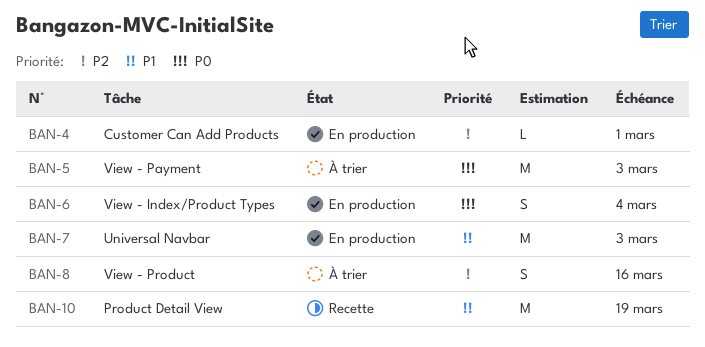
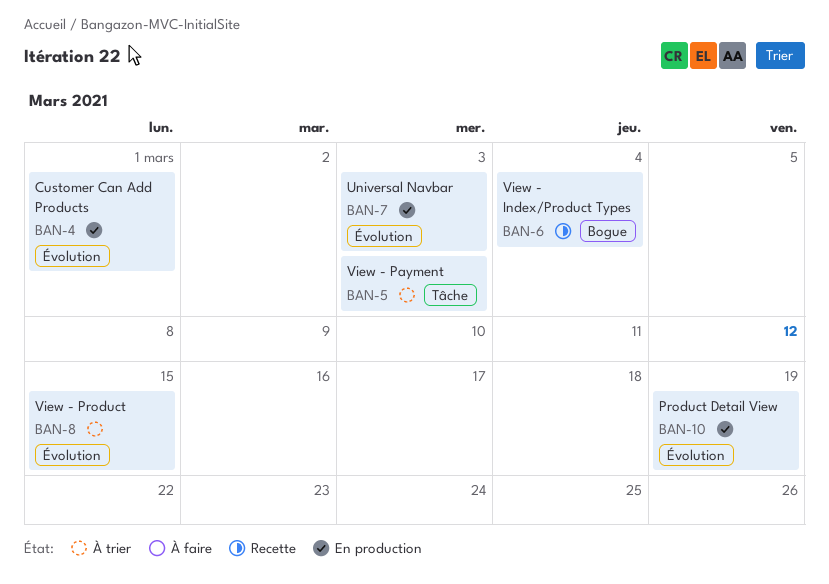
BAN-6, status: En production -> Recette
BAN-8, due: Mar 16 -> Mar 15
BAN-10, status: Recette -> En production

